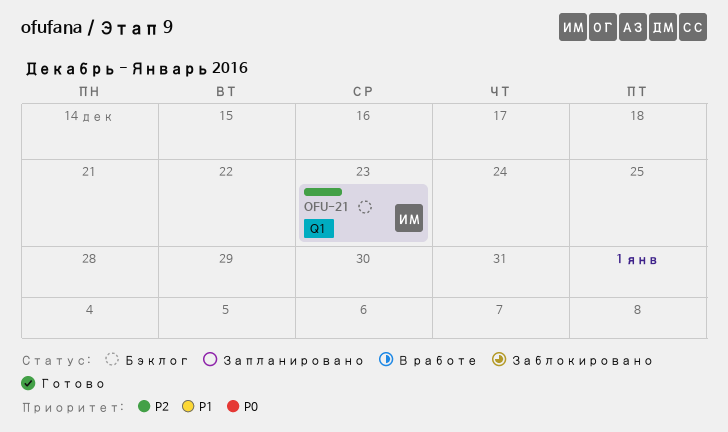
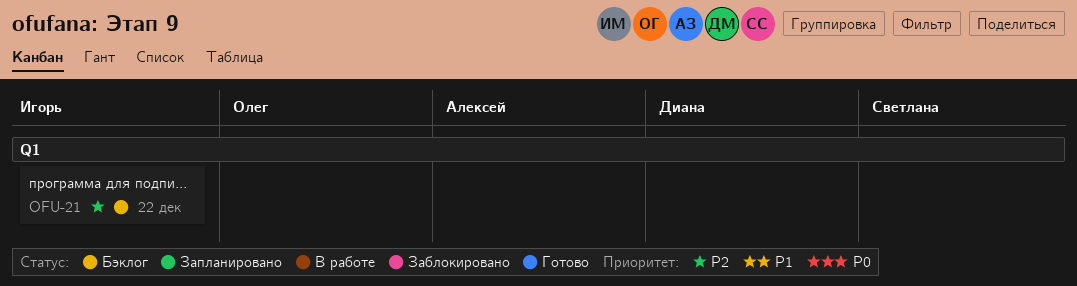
OFU-21, due: Dec 23 -> Dec 22

